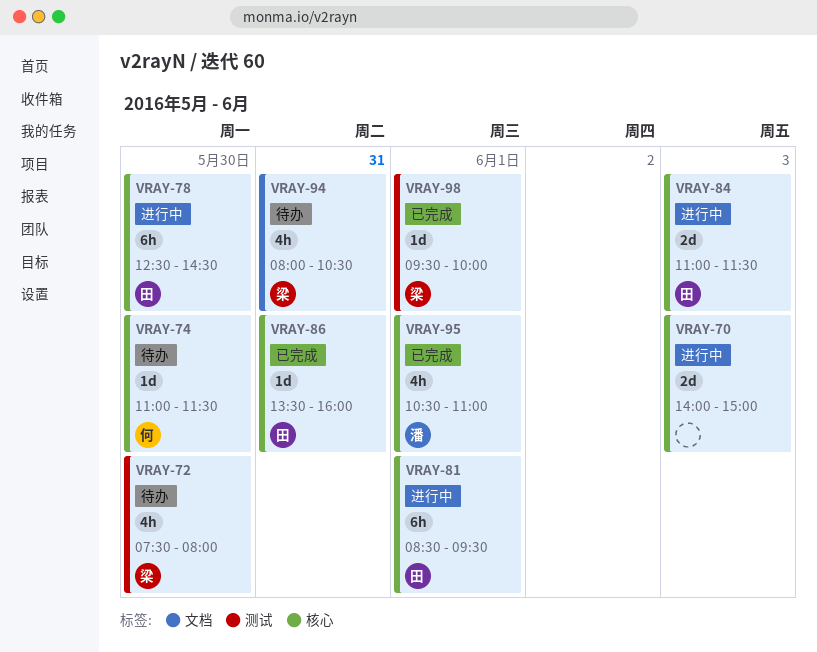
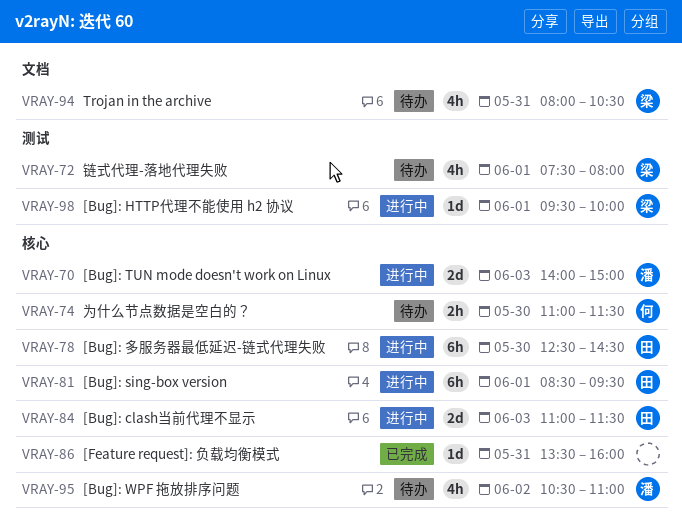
VRAY-70, owner: none -> 潘
VRAY-72, day: May 30 -> Jun 1
VRAY-74, estimate: 1d -> 2h
VRAY-86, owner: 田 -> none
VRAY-95, status: 已完成 -> 待办
VRAY-95, day: Jun 1 -> Jun 2
VRAY-98, status: 已完成 -> 进行中

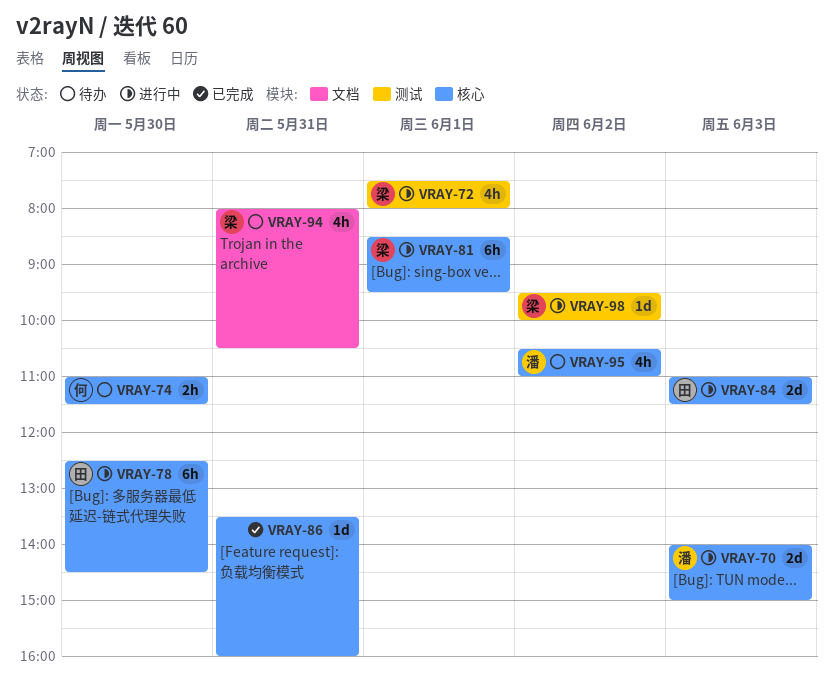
VRAY-72, status: 待办 -> 进行中
VRAY-81, owner: 田 -> 梁
VRAY-98, day: Jun 1 -> Jun 2

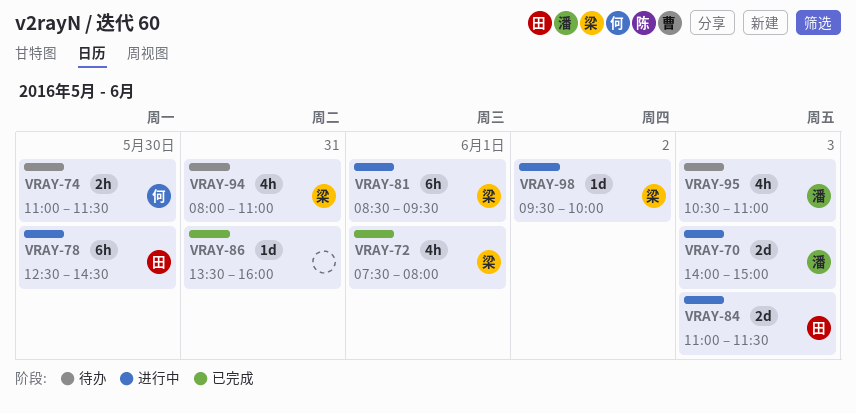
VRAY-72, status: 进行中 -> 已完成
VRAY-94, ends: 10:30 -> 11:00
VRAY-95, day: Jun 2 -> Jun 3

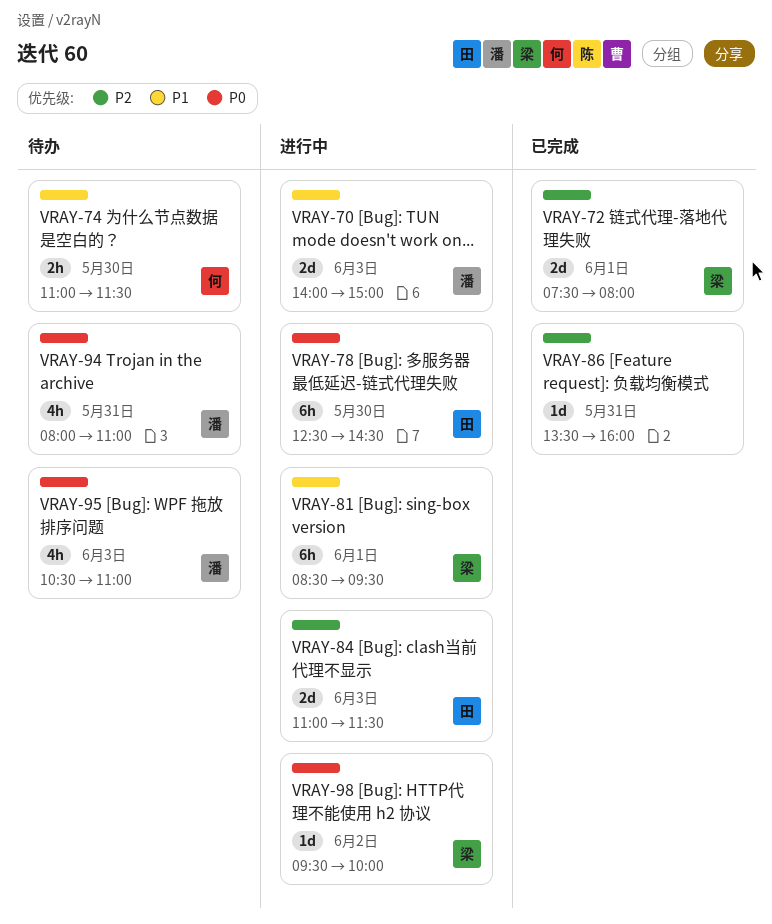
VRAY-72, estimate: 4h -> 2d
VRAY-94, owner: 梁 -> 潘

